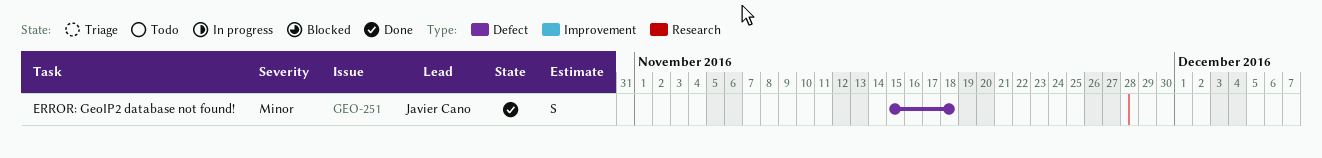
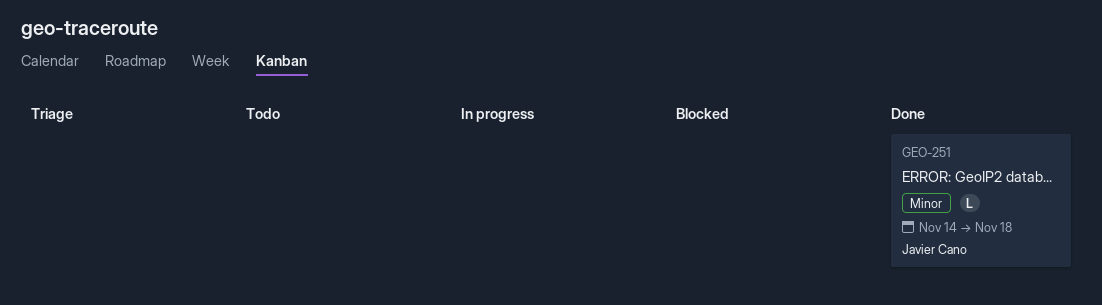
GEO-251, estimate: S -> L
GEO-251, start: Nov 15 -> Nov 14

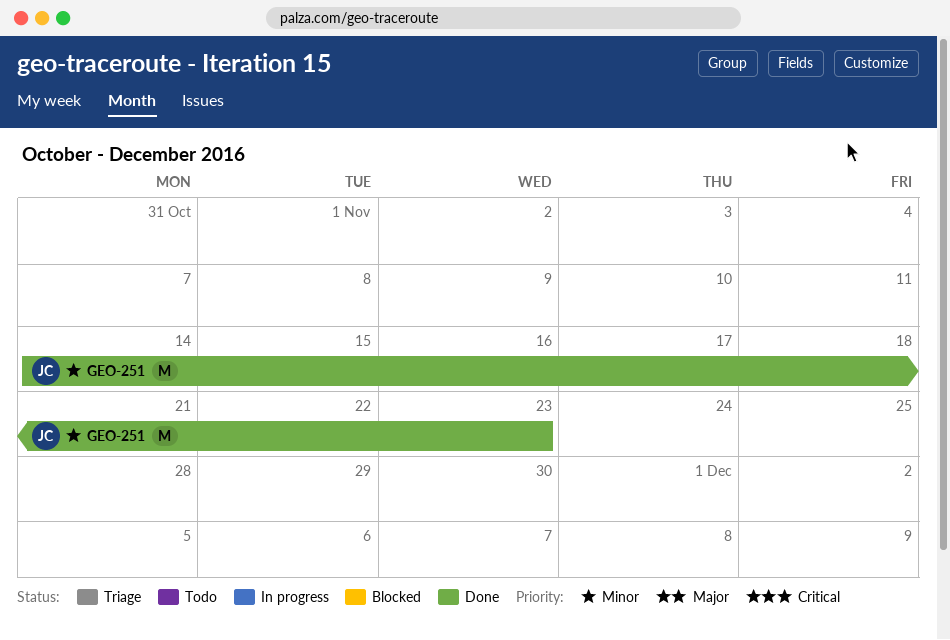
GEO-251, estimate: L -> M
GEO-251, due: Nov 18 -> Nov 23

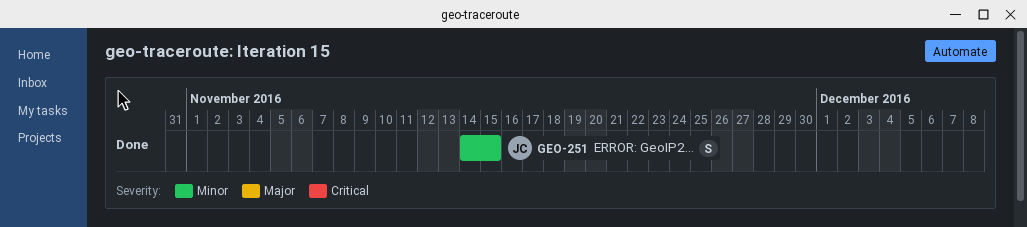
GEO-251, estimate: M -> S
GEO-251, due: Nov 23 -> Nov 15

